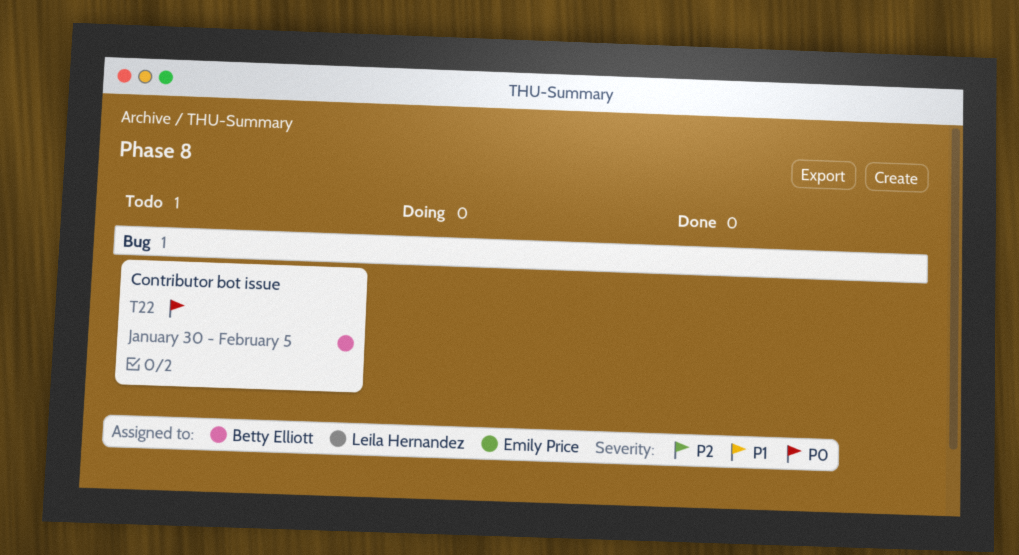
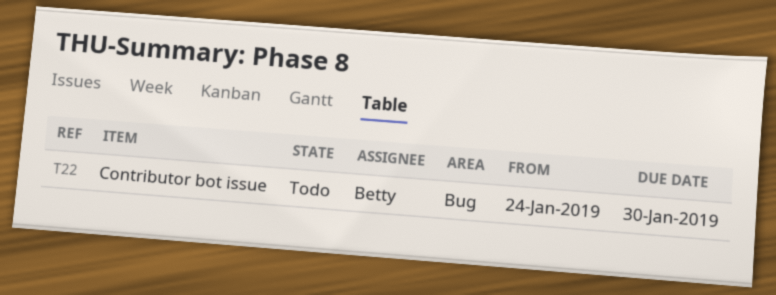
T22, start: Jan 30 -> Jan 24
T22, due: Feb 5 -> Jan 30

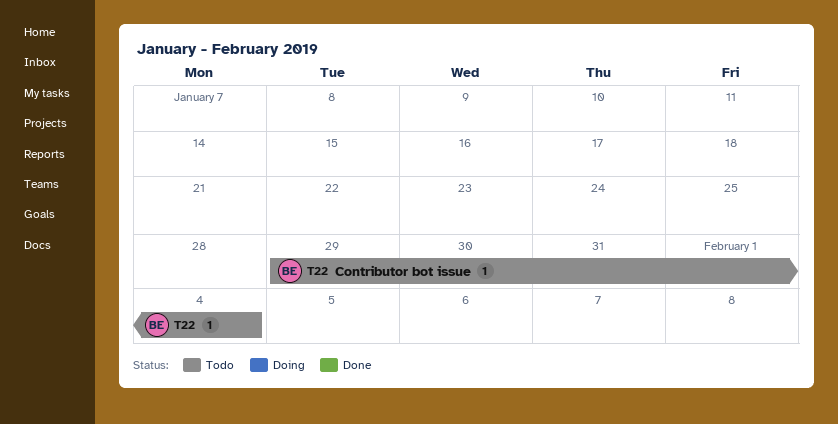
T22, start: Jan 24 -> Jan 29
T22, due: Jan 30 -> Feb 4

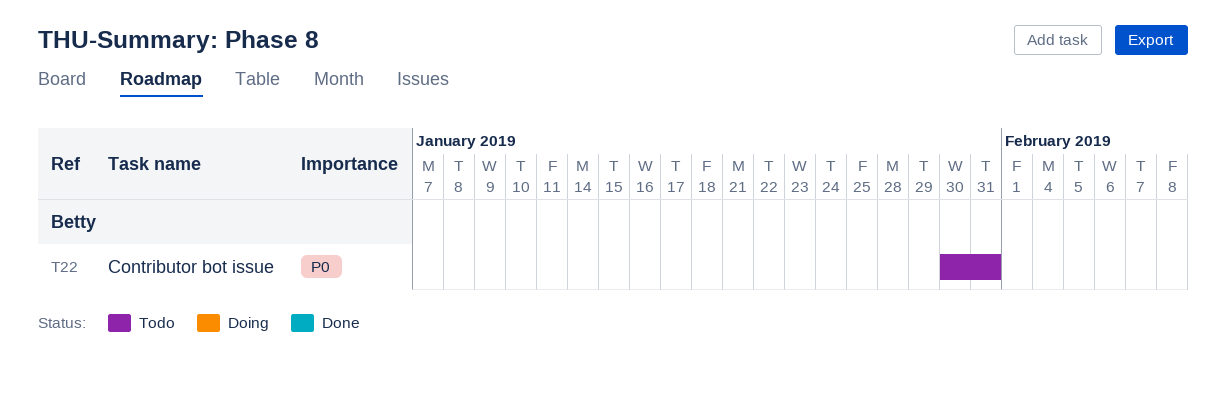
T22, start: Jan 29 -> Jan 30
T22, due: Feb 4 -> Jan 31

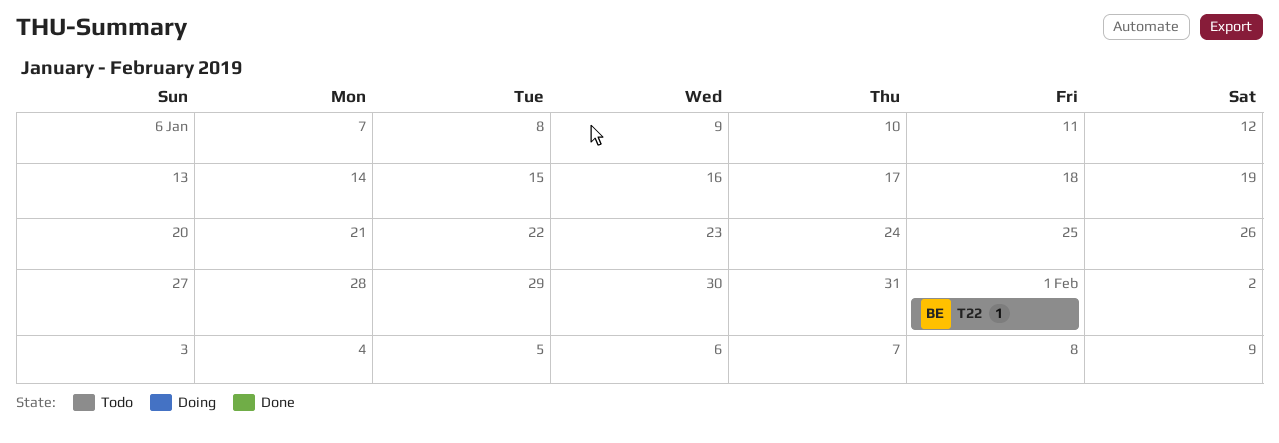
T22, start: Jan 30 -> Feb 1
T22, due: Jan 31 -> Feb 1

